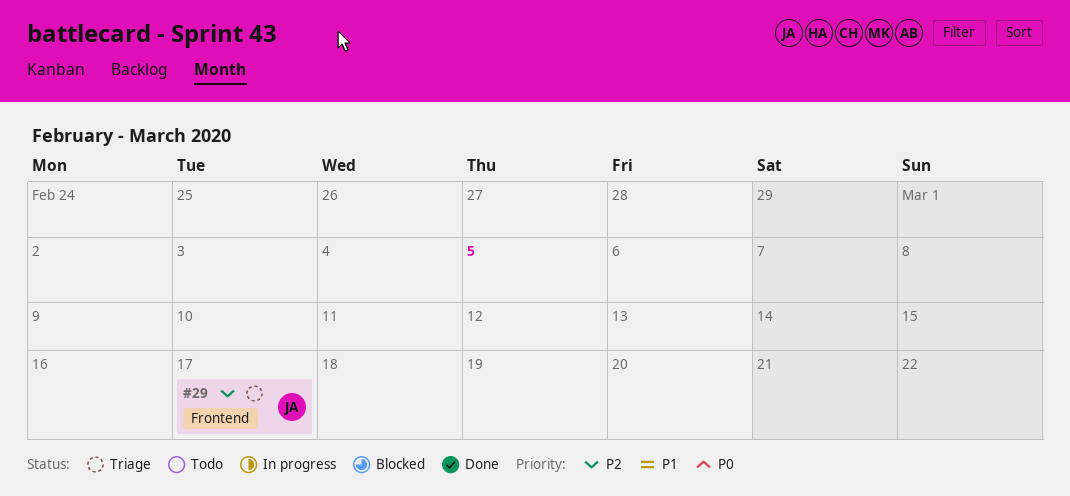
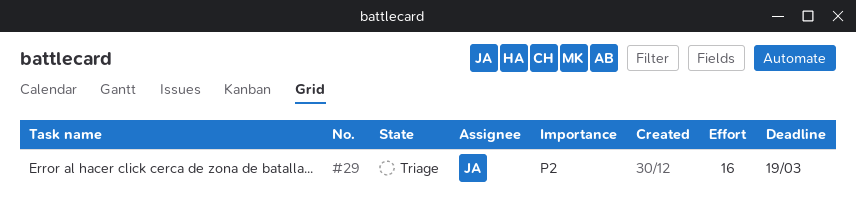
#29, due: Mar 17 -> Mar 19

